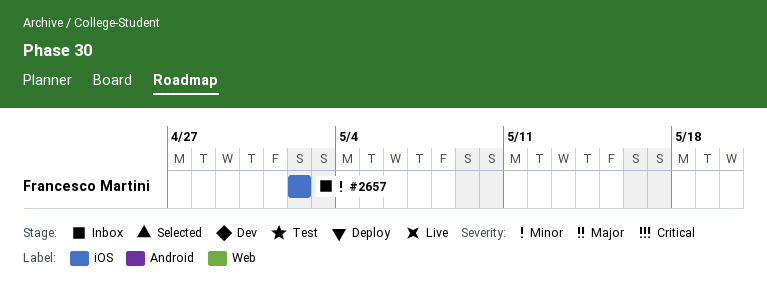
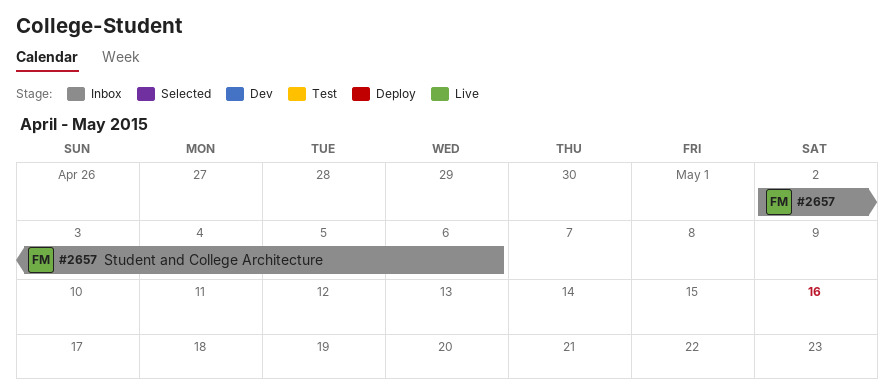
#2657, due: May 2 -> May 6

